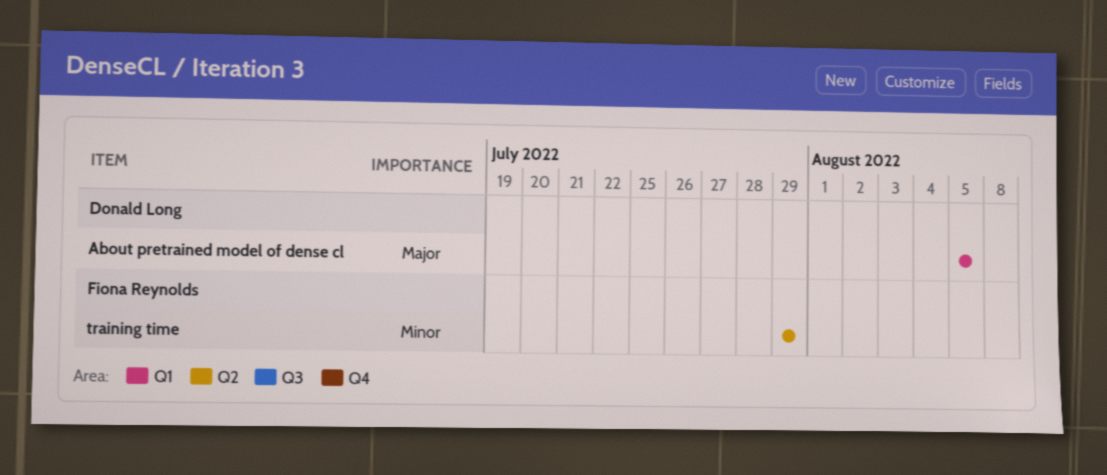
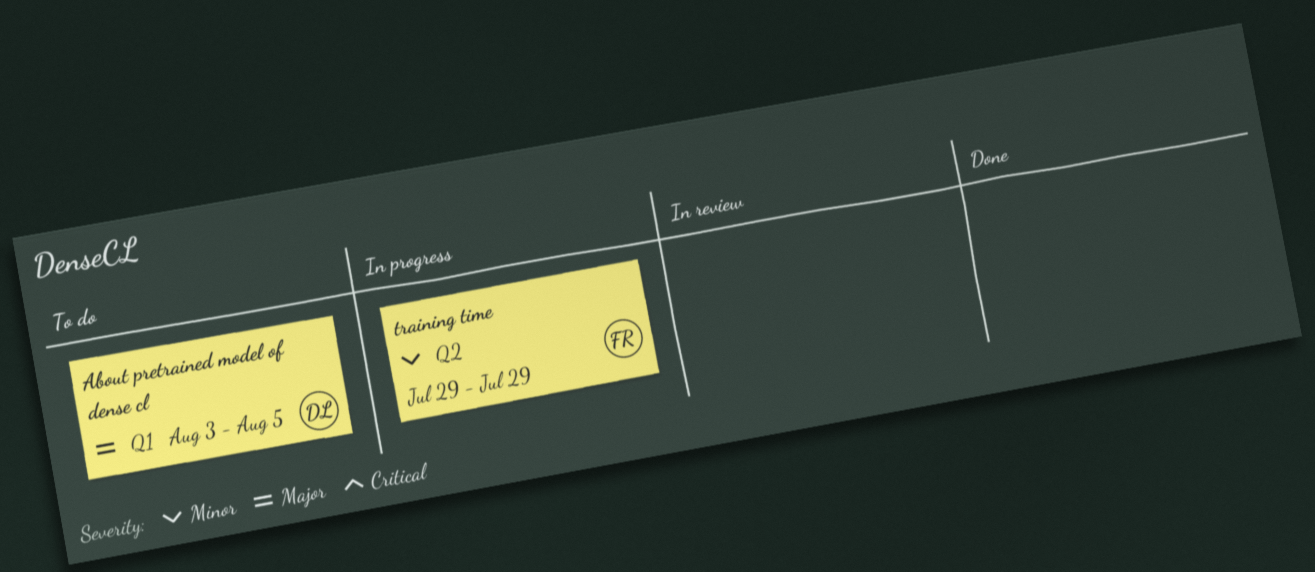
About pretrained model of dense cl, start: Aug 5 -> Aug 3

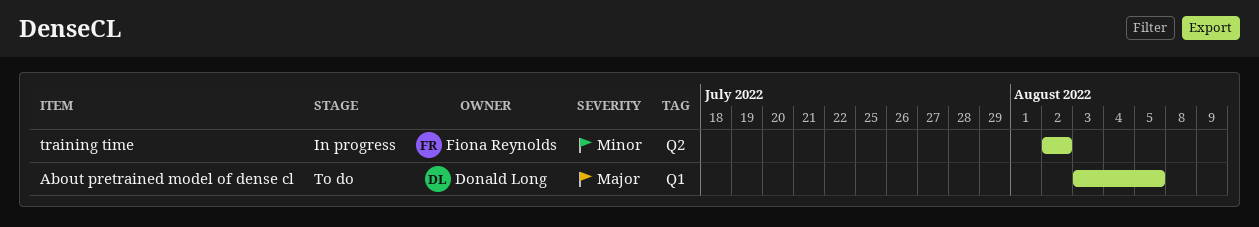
training time, start: Jul 29 -> Aug 2
training time, due: Jul 29 -> Aug 2

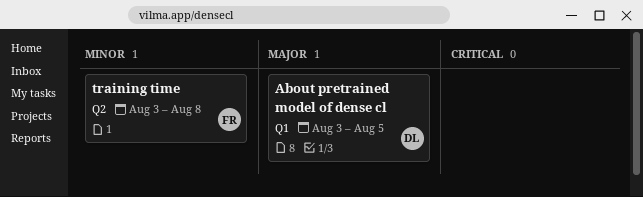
training time, start: Aug 2 -> Aug 3
training time, due: Aug 2 -> Aug 8

